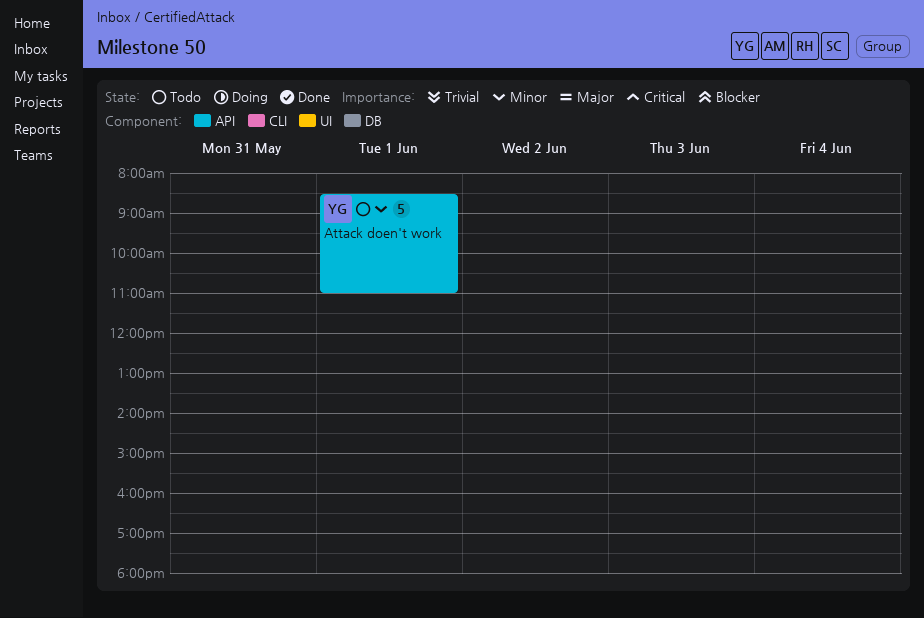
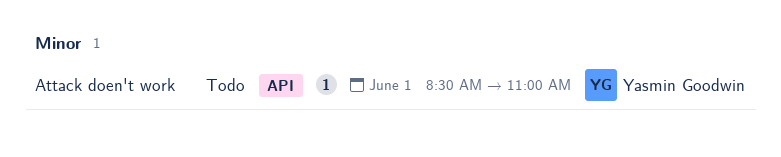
Attack doen't work, estimate: 5 -> 1

